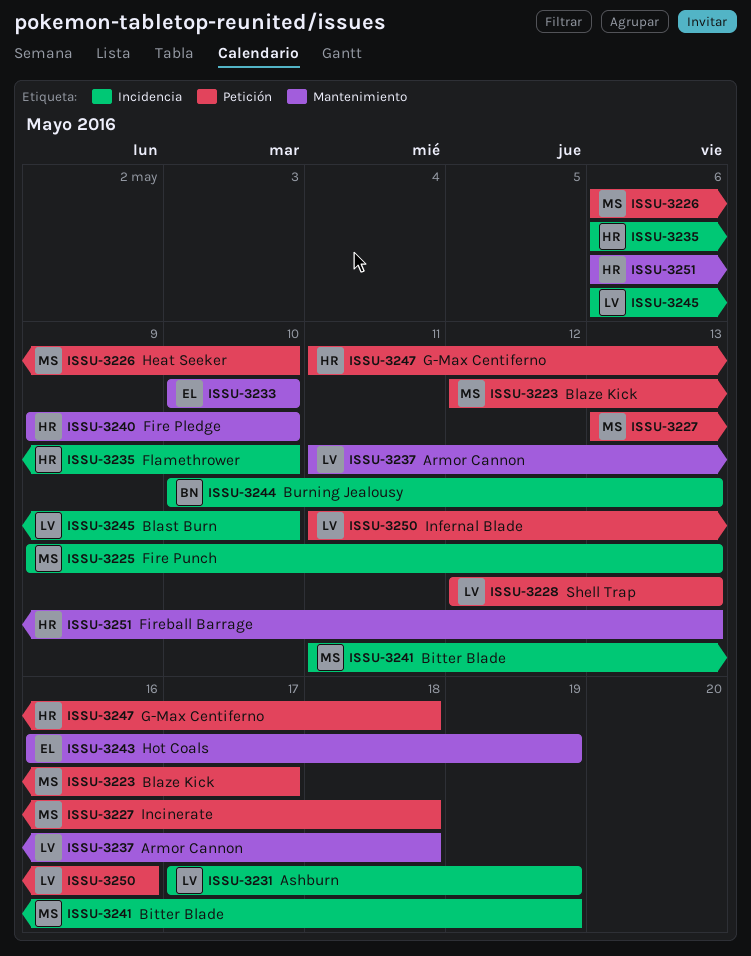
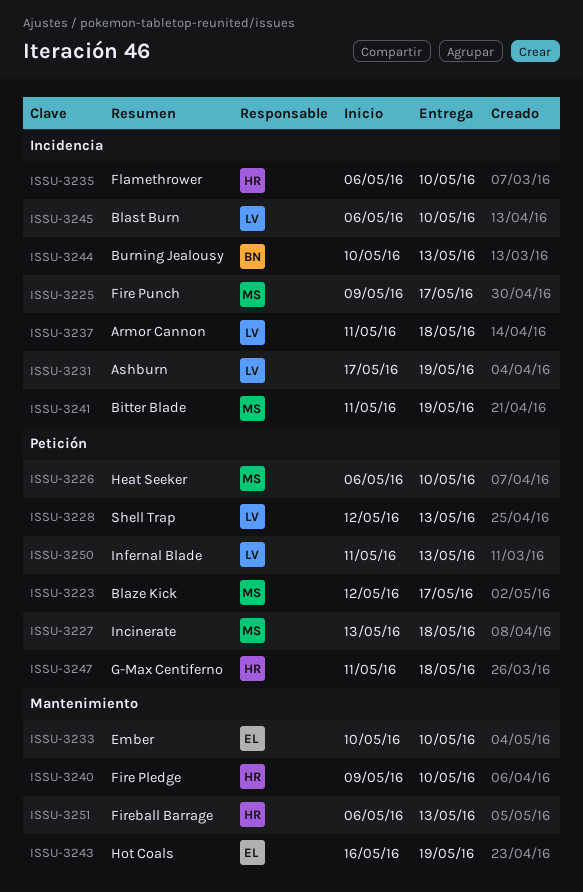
ISSU-3225, due: May 13 -> May 17
ISSU-3237, label: Mantenimiento -> Incidencia
ISSU-3250, due: May 16 -> May 13

